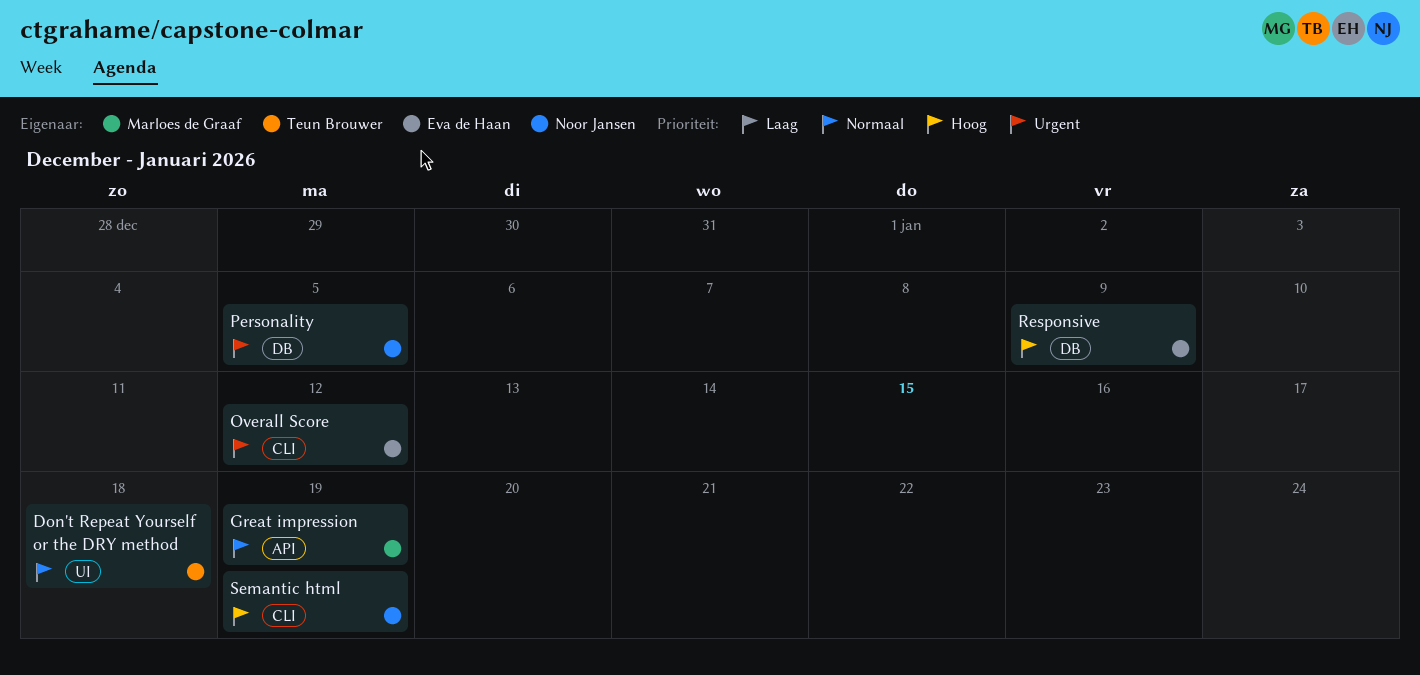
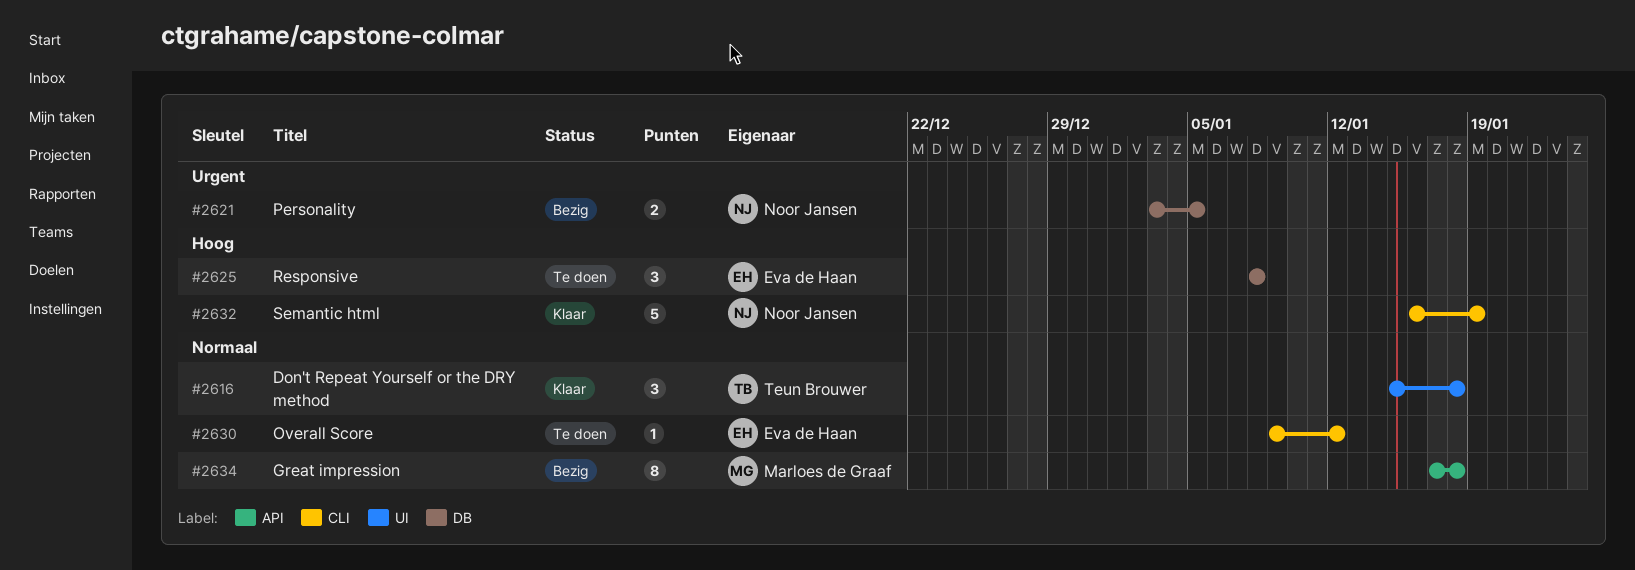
Great impression, due: Jan 19 -> Jan 18
Overall Score, priority: Urgent -> Normaal
Responsive, due: Jan 9 -> Jan 8

